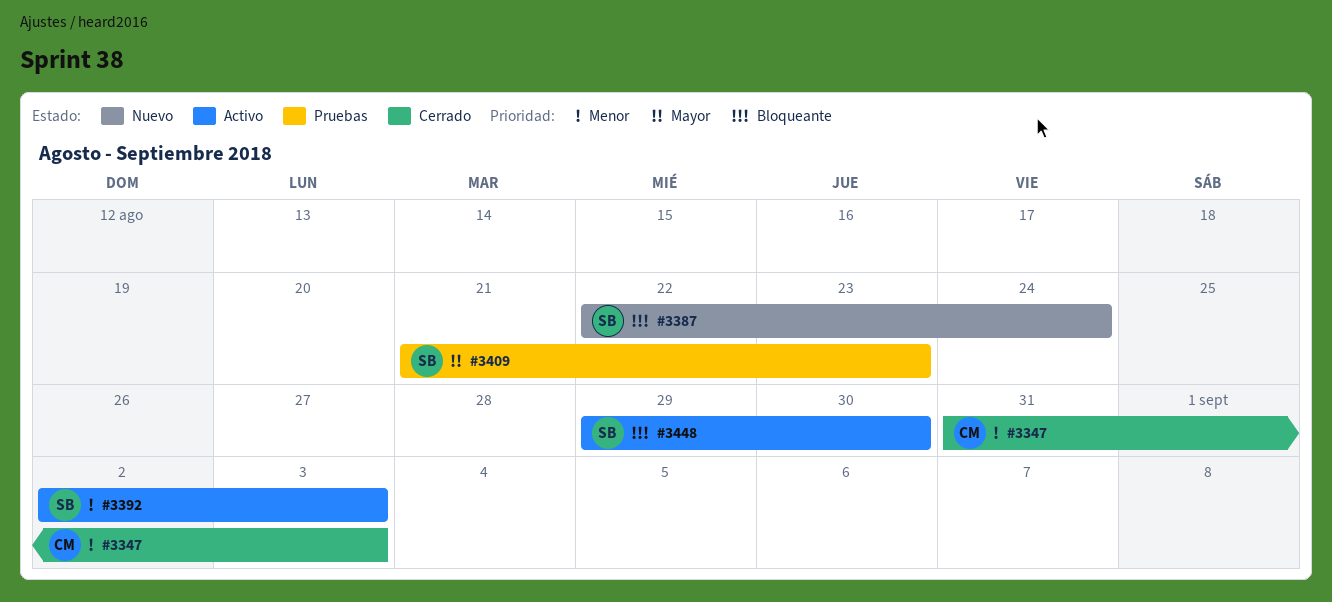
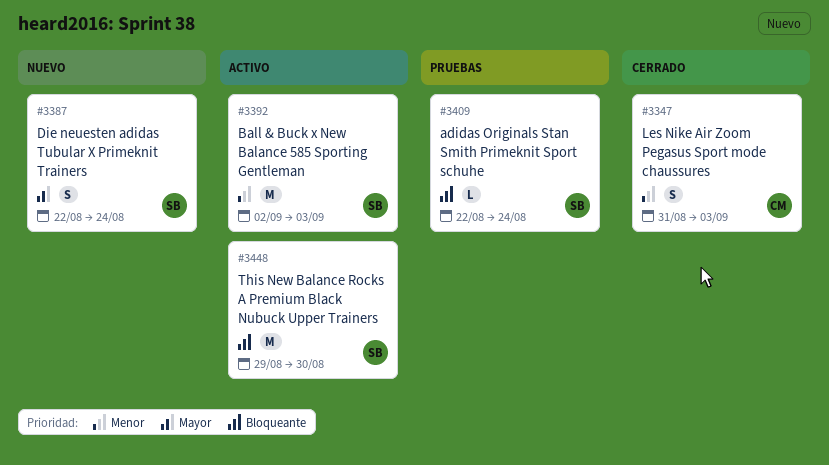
#3387, priority: Bloqueante -> Mayor
#3409, priority: Mayor -> Bloqueante
#3409, start: Aug 21 -> Aug 22
#3409, due: Aug 23 -> Aug 24

